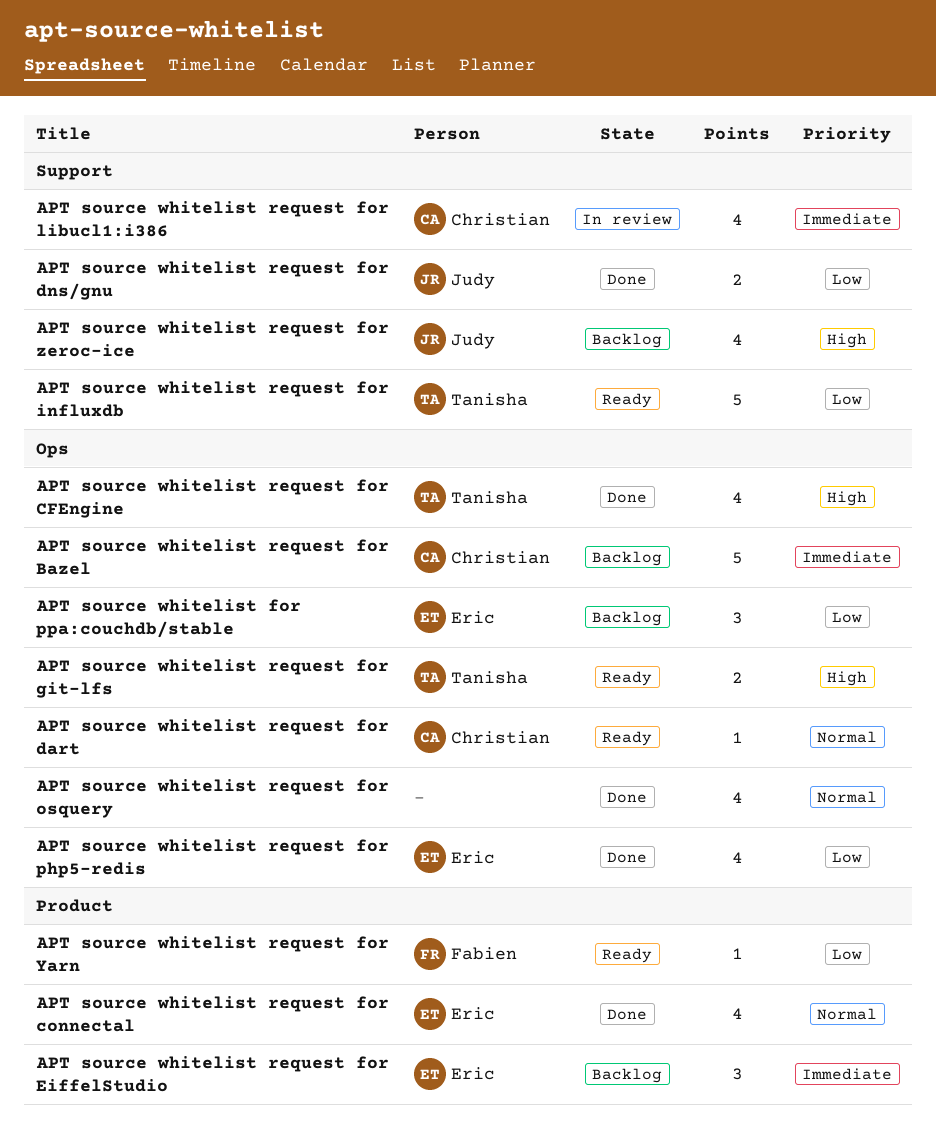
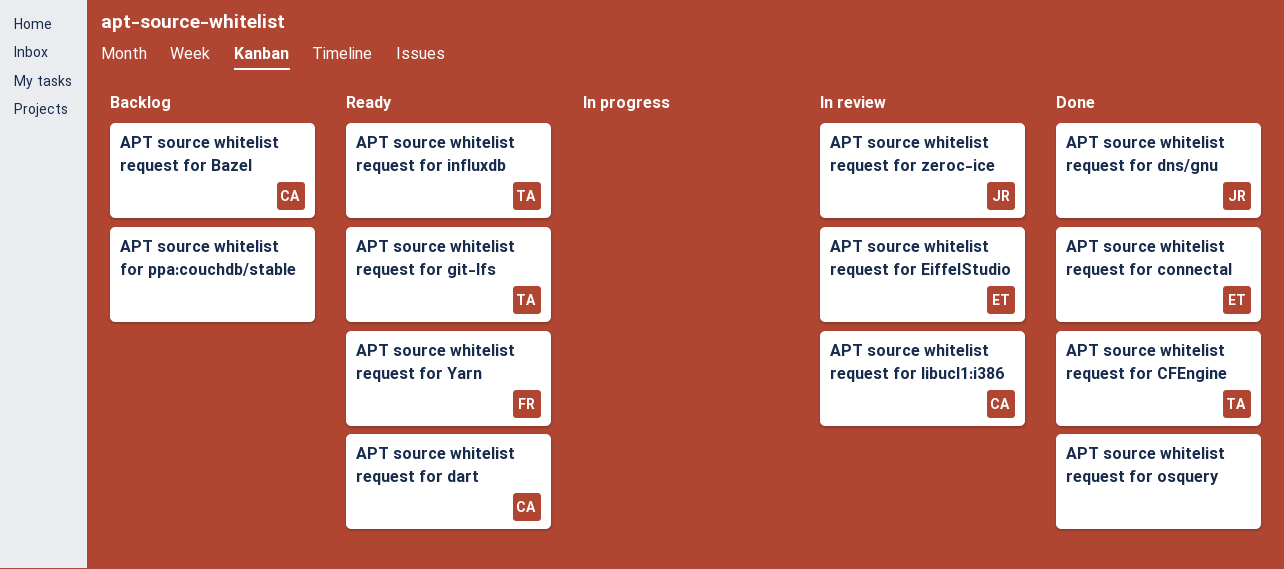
APT source whitelist for ppa:couchdb/stable, owner: Eric -> none
APT source whitelist request for EiffelStudio, status: Backlog -> In review
APT source whitelist request for php5-redis: present -> none
APT source whitelist request for zeroc-ice, status: Backlog -> In review

